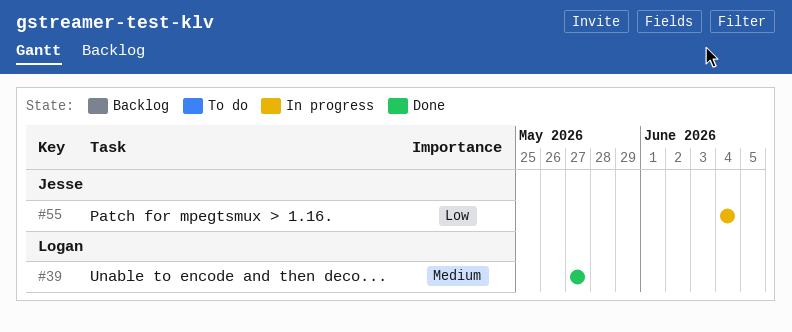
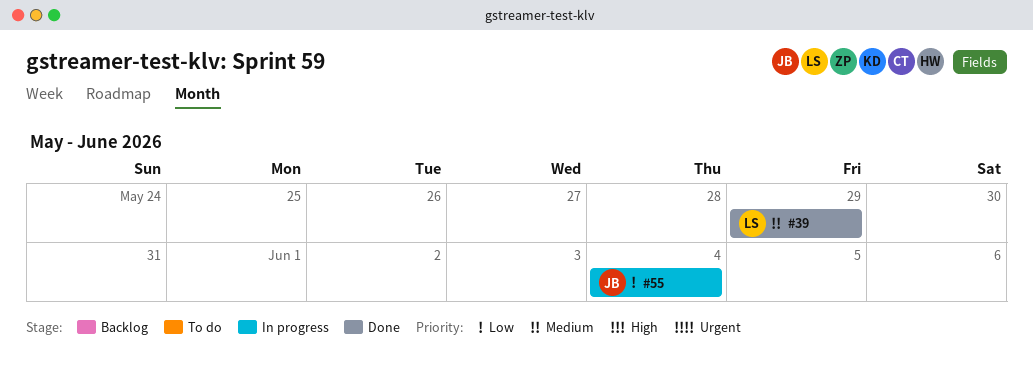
#39, start: May 27 -> May 29
#39, due: May 27 -> May 29

